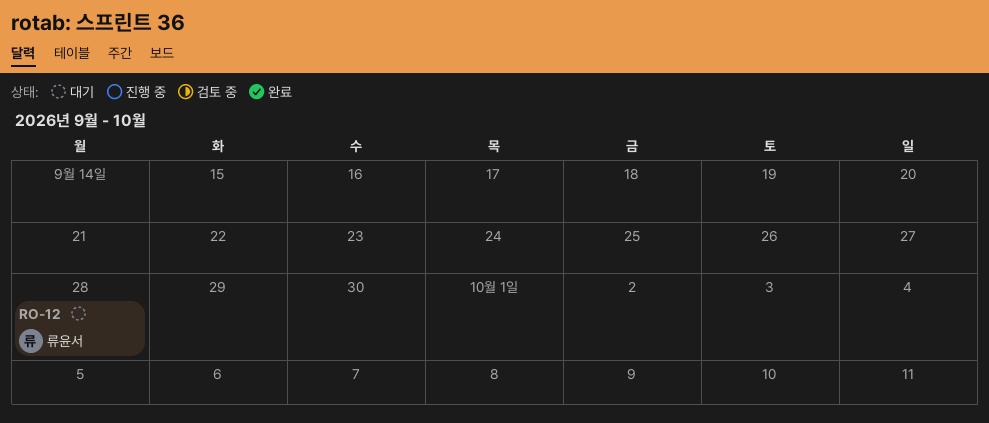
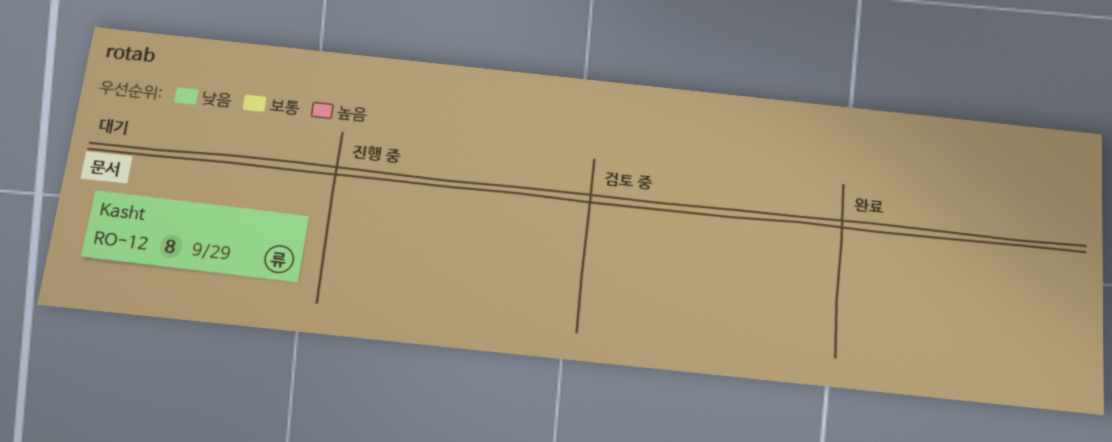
RO-12, due: Sep 28 -> Sep 29

